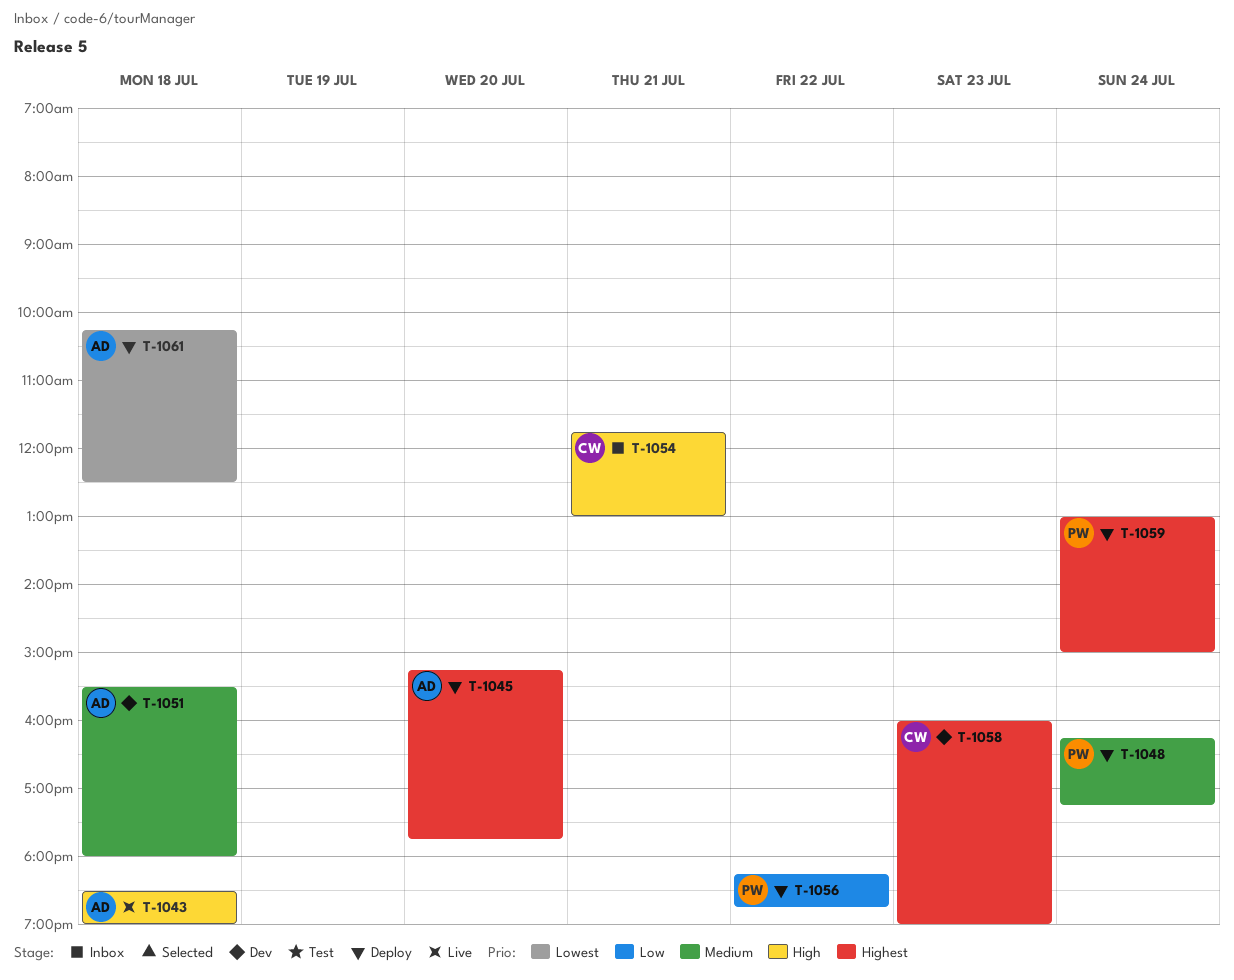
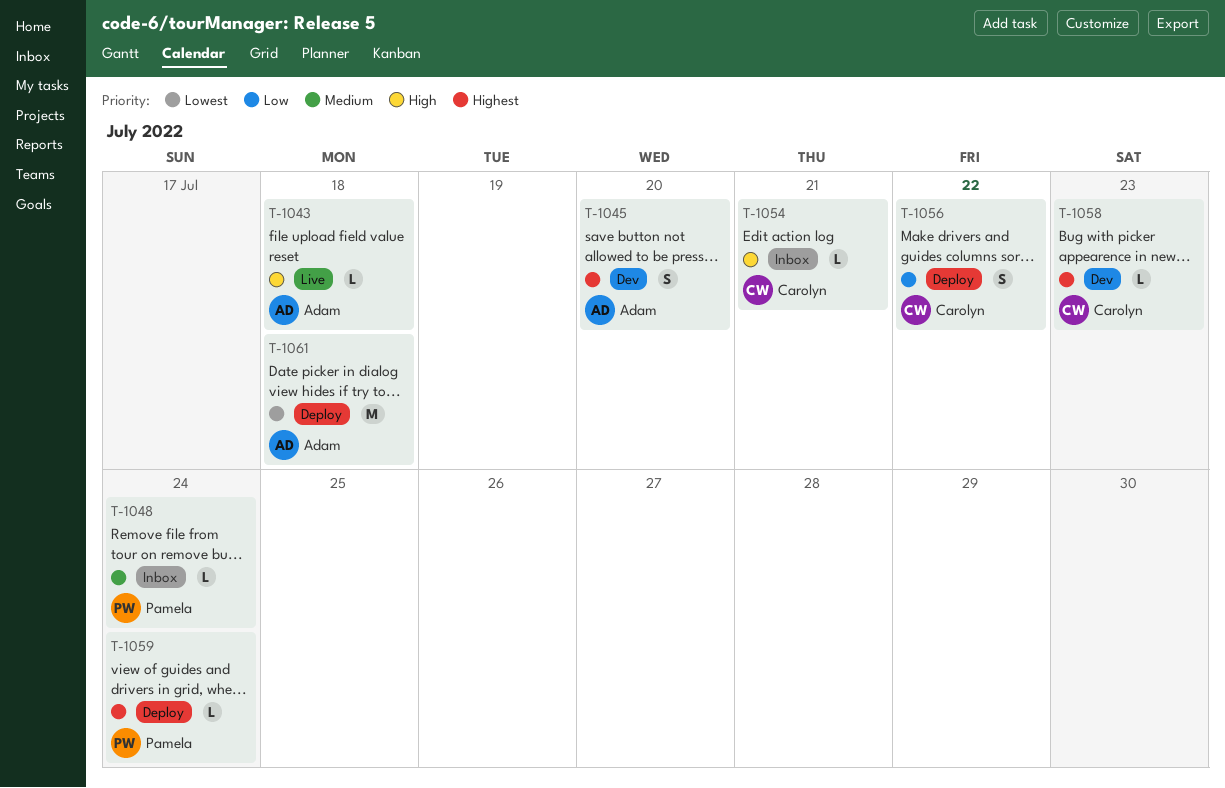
T-1045, status: Deploy -> Dev
T-1048, status: Deploy -> Inbox
T-1051: present -> none
T-1056, owner: Pamela -> Carolyn

